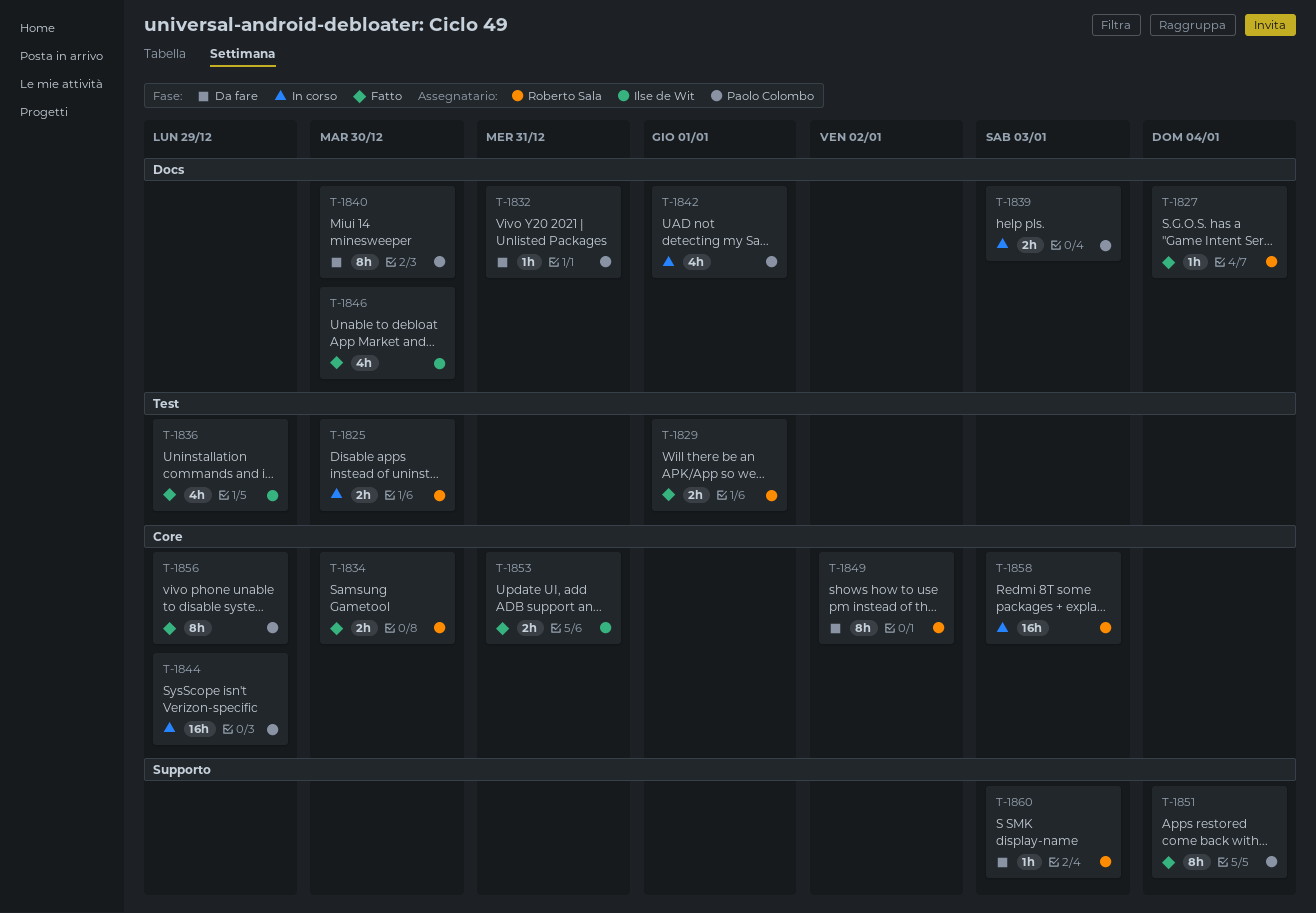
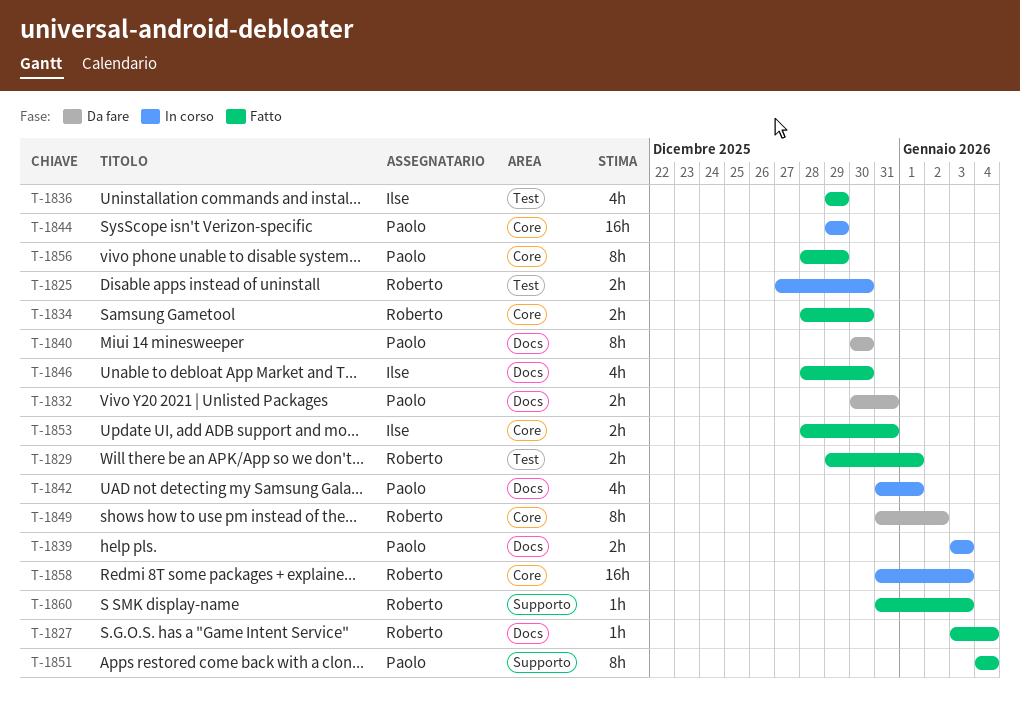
T-1832, estimate: 1h -> 2h
T-1860, status: Da fare -> Fatto

